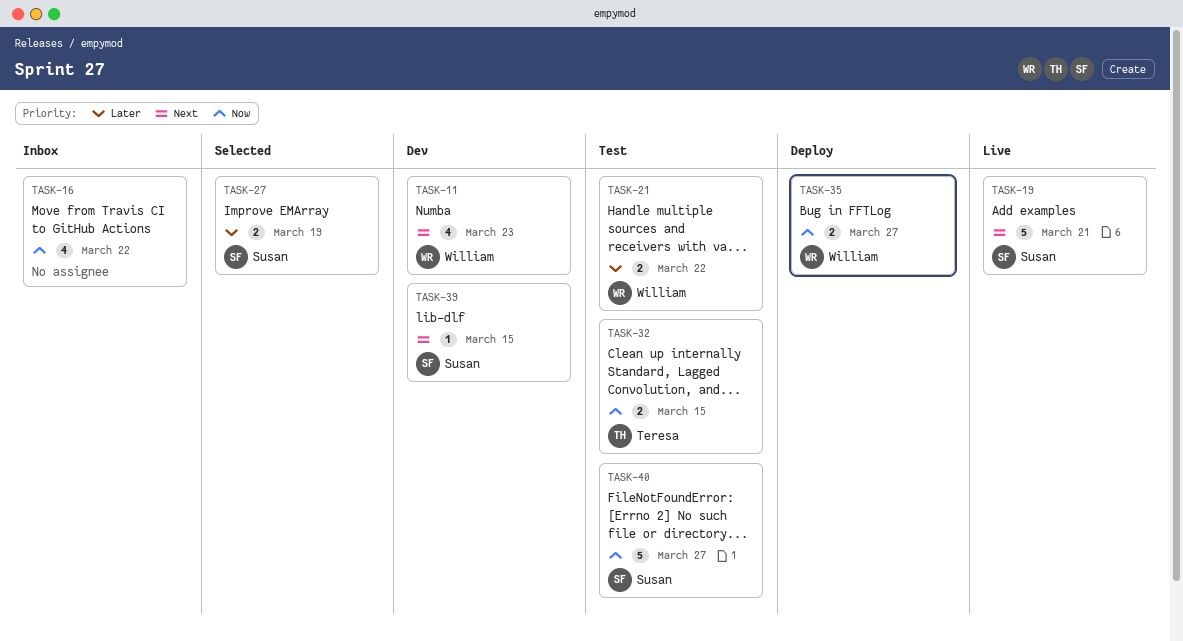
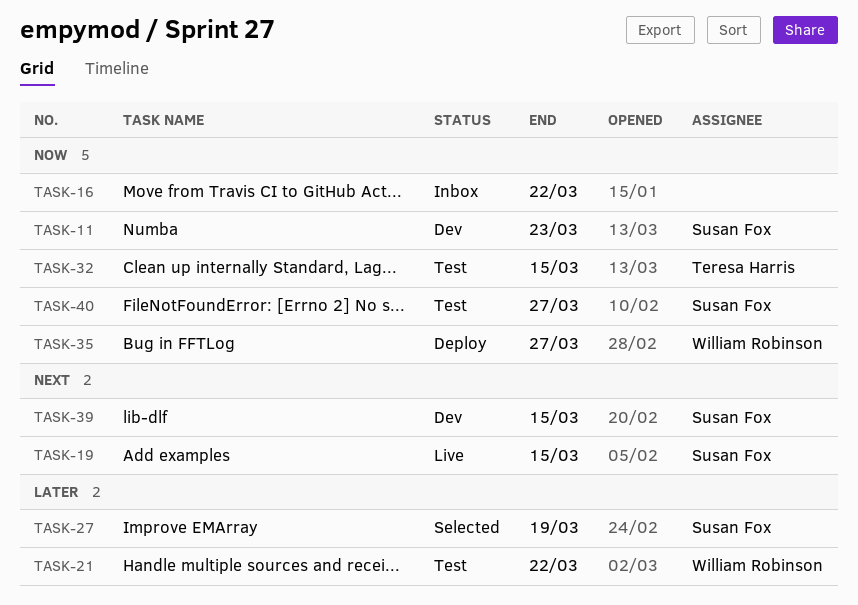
TASK-11, owner: William Robinson -> Susan Fox
TASK-11, priority: Next -> Now
TASK-19, due: Mar 21 -> Mar 15

